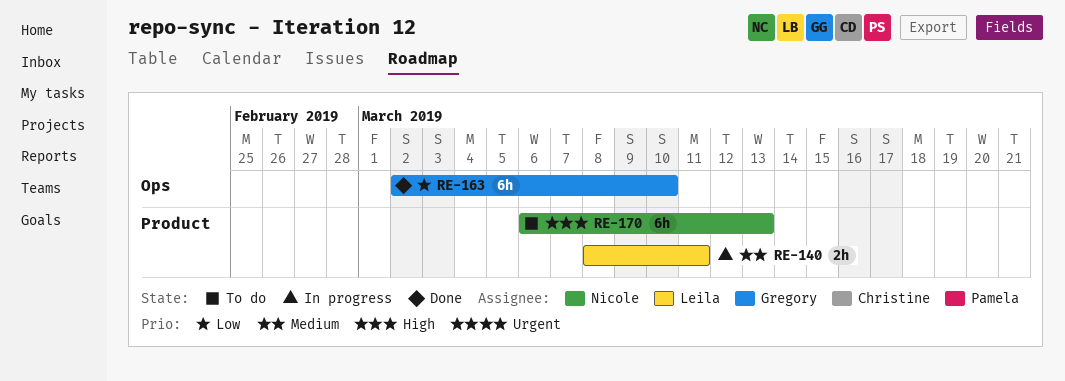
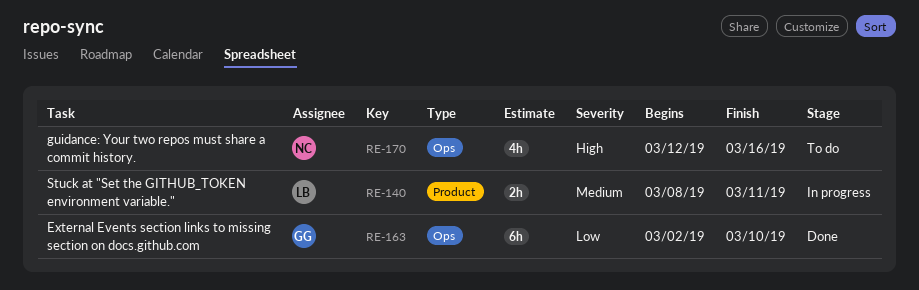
RE-170, label: Product -> Ops
RE-170, estimate: 6h -> 4h
RE-170, start: Mar 6 -> Mar 12
RE-170, due: Mar 13 -> Mar 16

